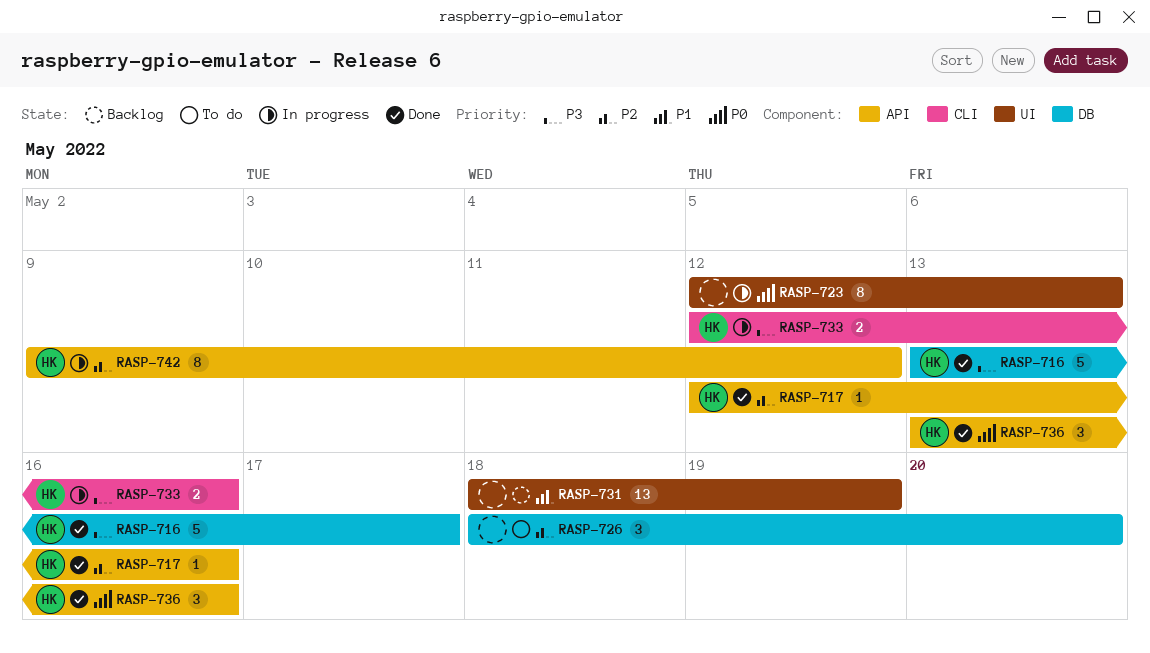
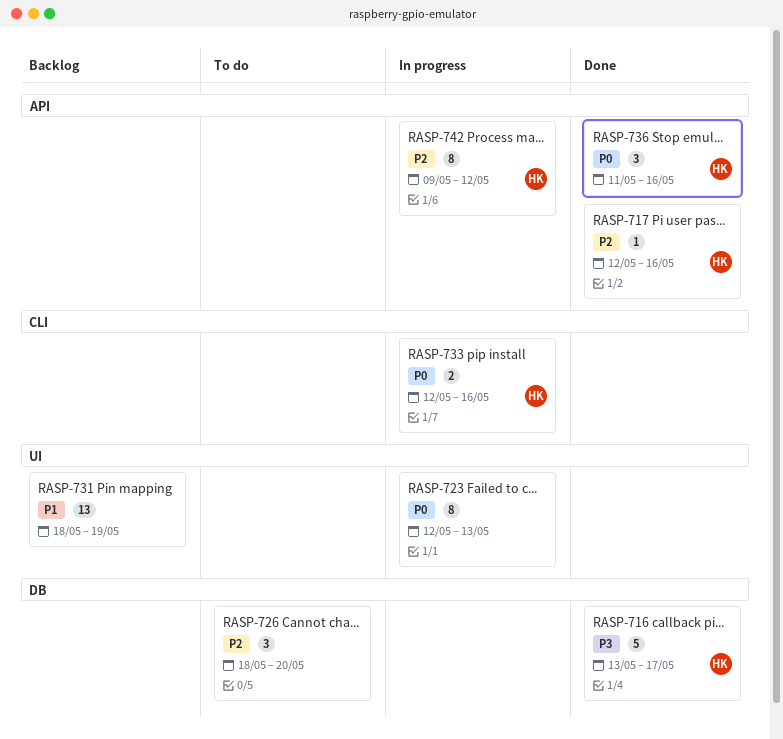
RASP-733, priority: P3 -> P0
RASP-736, start: May 13 -> May 11

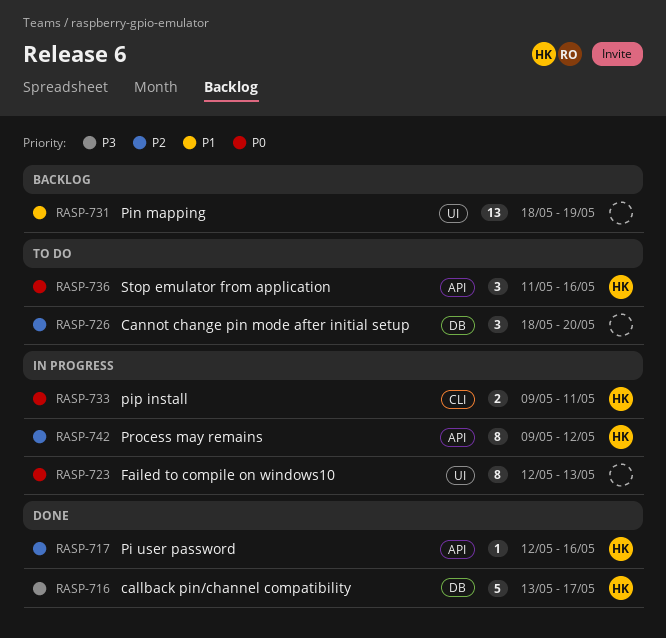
RASP-733, start: May 12 -> May 9
RASP-733, due: May 16 -> May 11
RASP-736, status: Done -> To do

